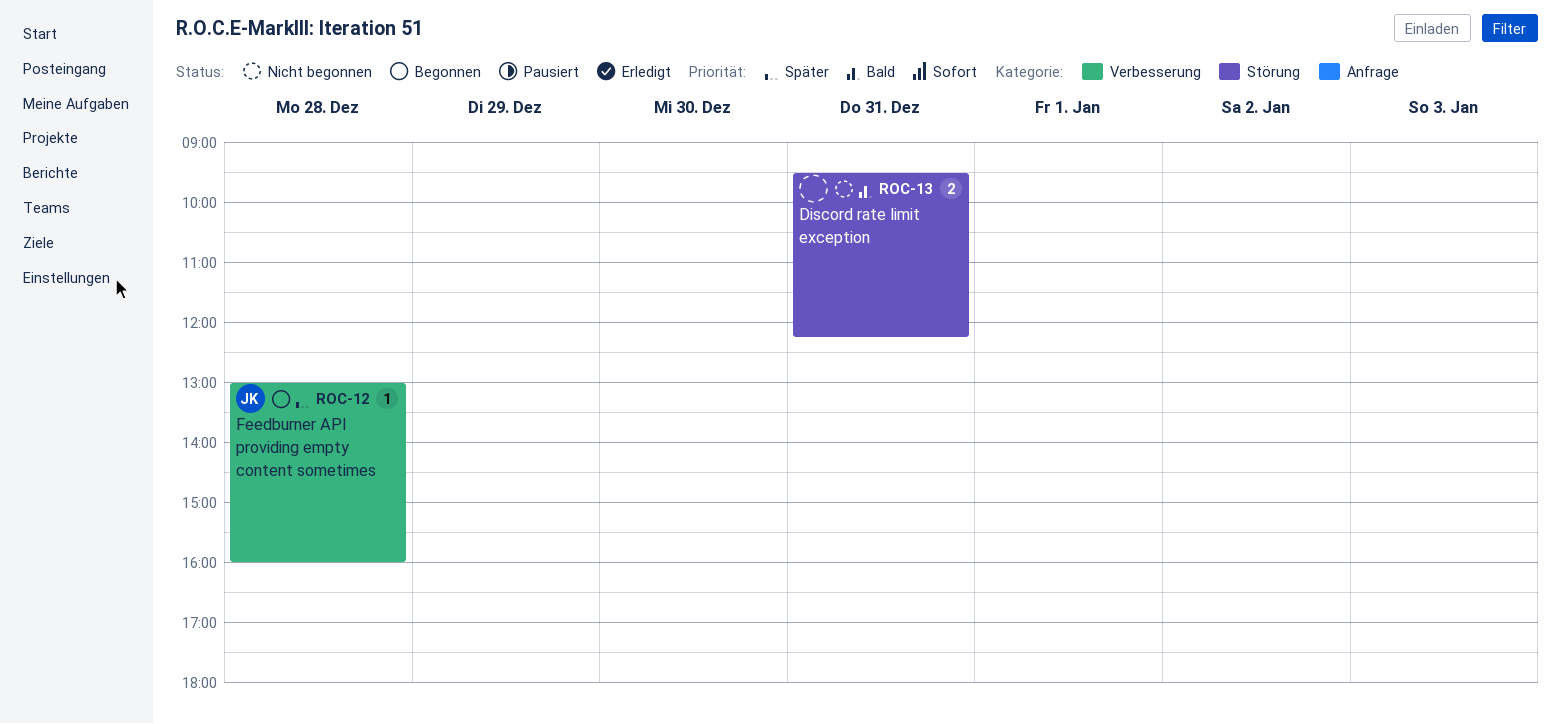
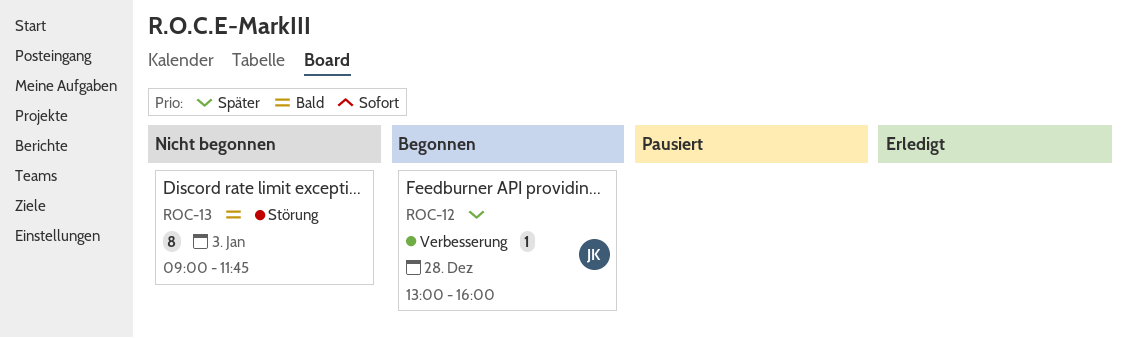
ROC-13, estimate: 2 -> 8
ROC-13, day: Dec 31 -> Jan 3
ROC-13, begins: 09:30 -> 09:00
ROC-13, ends: 12:15 -> 11:45

